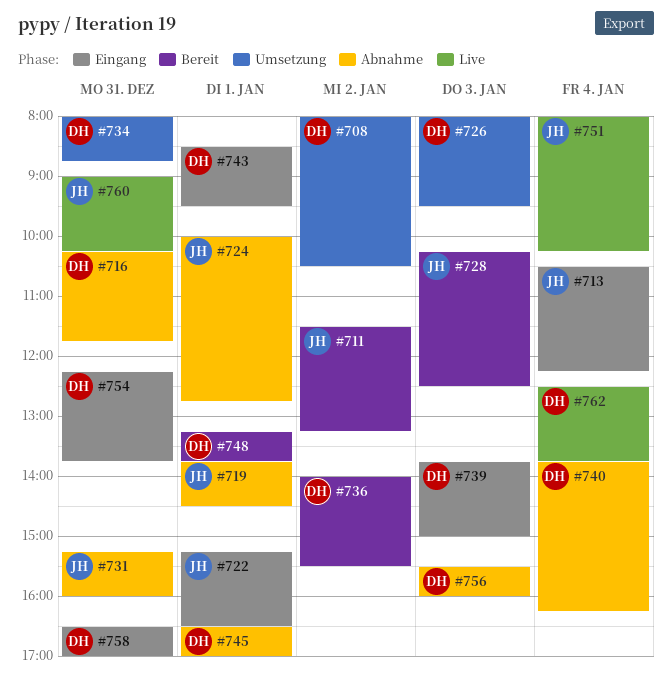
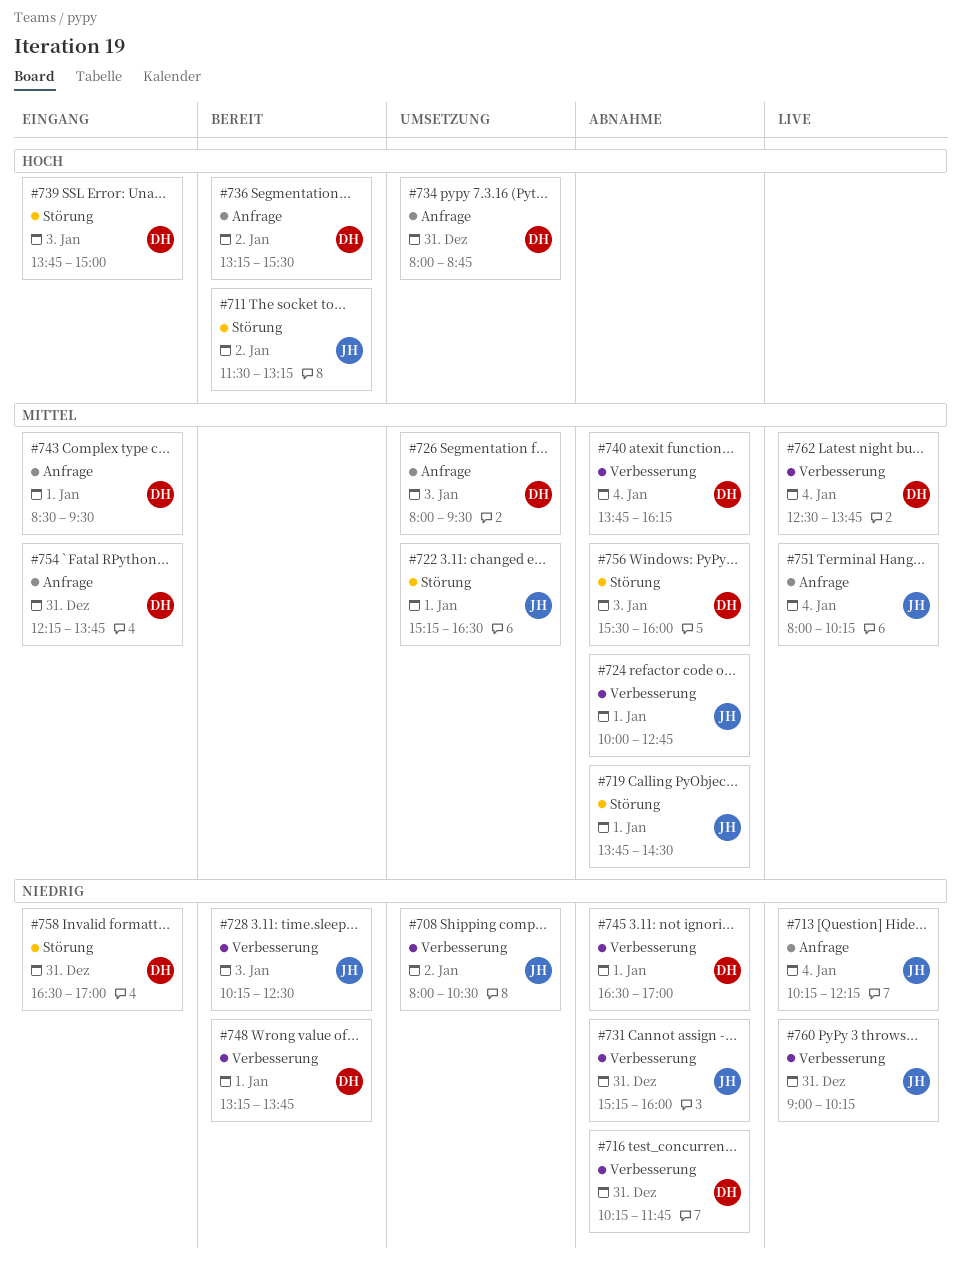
#708, owner: DH -> JH
#713, status: Eingang -> Live
#713, begins: 10:30 -> 10:15
#722, status: Eingang -> Umsetzung
#736, begins: 14:00 -> 13:15

